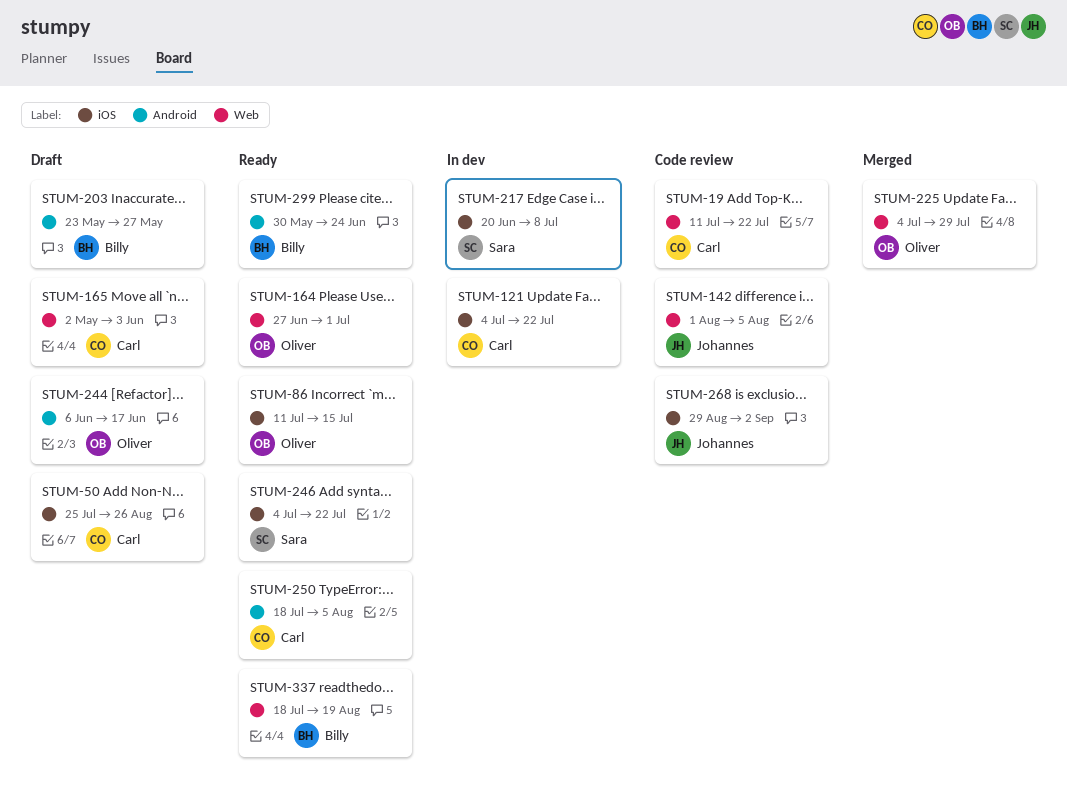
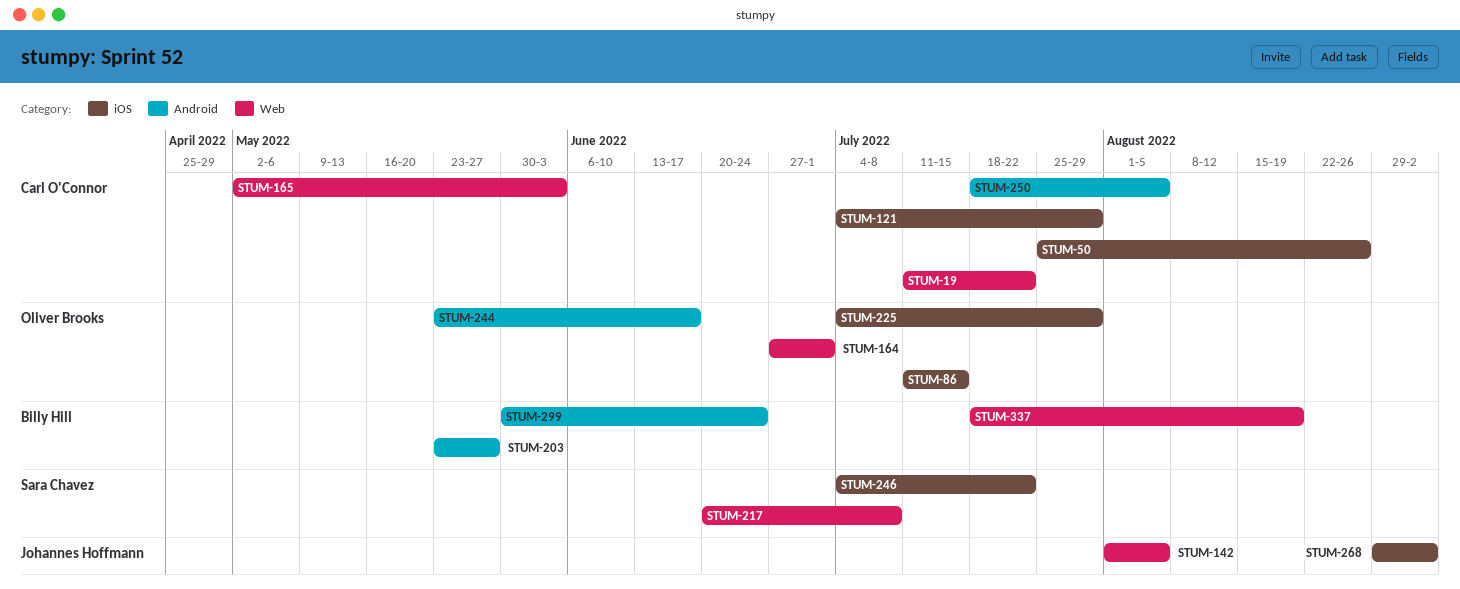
STUM-121, due: Jul 22 -> Jul 29
STUM-217, label: iOS -> Web
STUM-225, label: Web -> iOS
STUM-244, start: Jun 6 -> May 23

